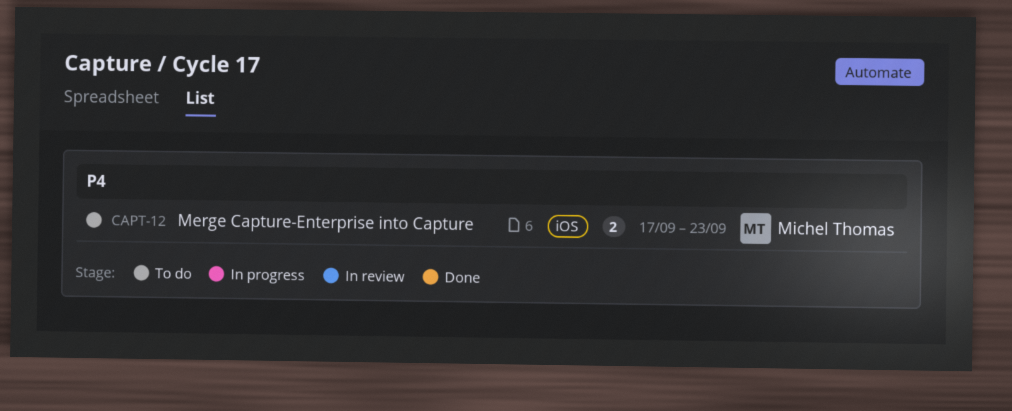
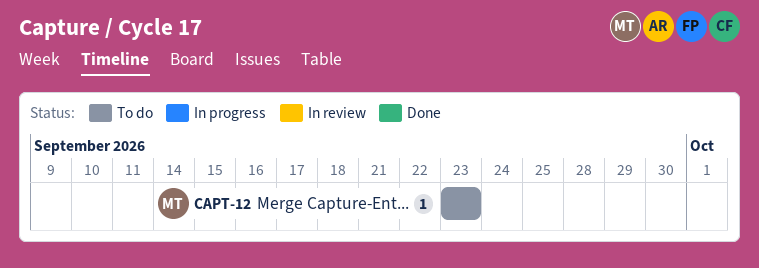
CAPT-12, estimate: 2 -> 1
CAPT-12, start: Sep 17 -> Sep 23

